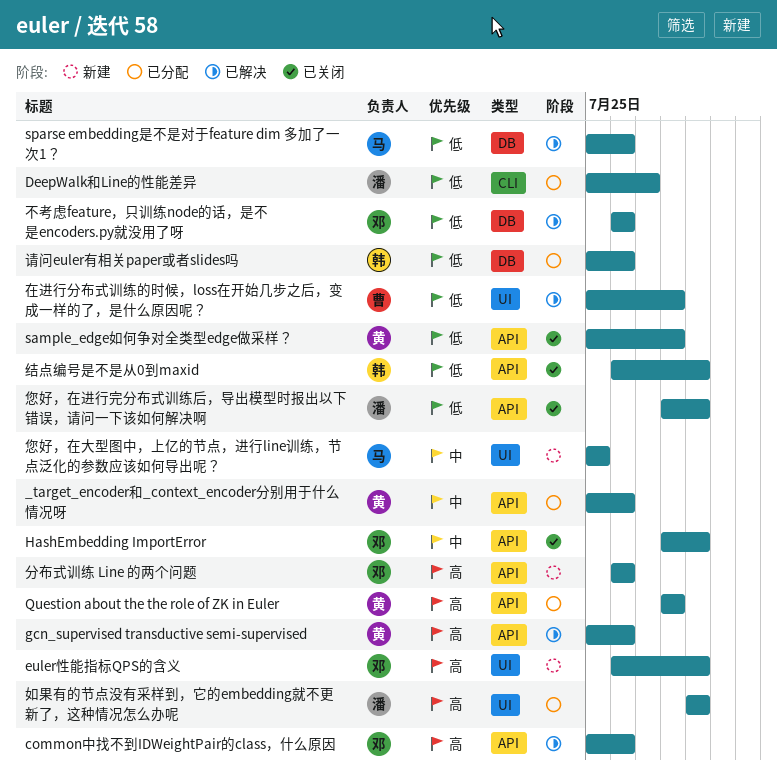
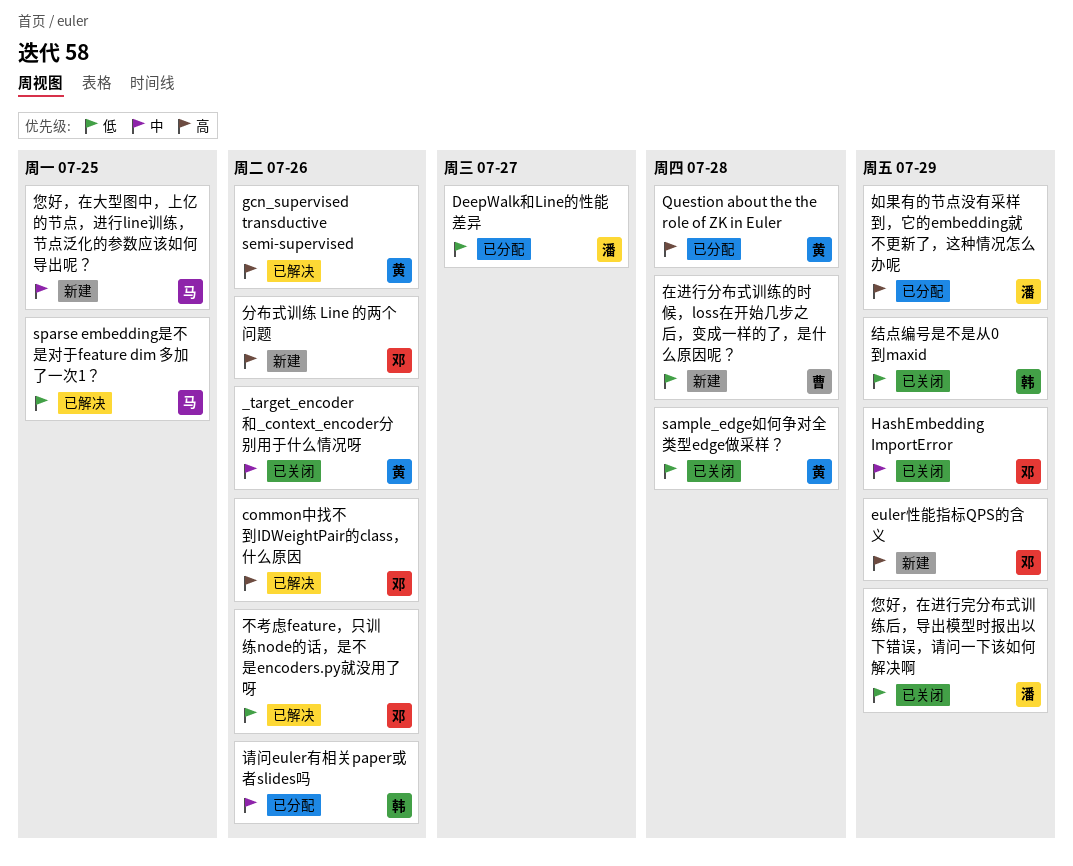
_target_encoder和_context_encoder分别用于什么情况呀, status: 已分配 -> 已关闭
sparse embedding是不是对于feature dim 多加了一次1？, due: Jul 26 -> Jul 25
在进行分布式训练的时候，loss在开始几步之后，变成一样的了，是什么原因呢？, status: 已解决 -> 新建
请问euler有相关paper或者slides吗, priority: 低 -> 中

